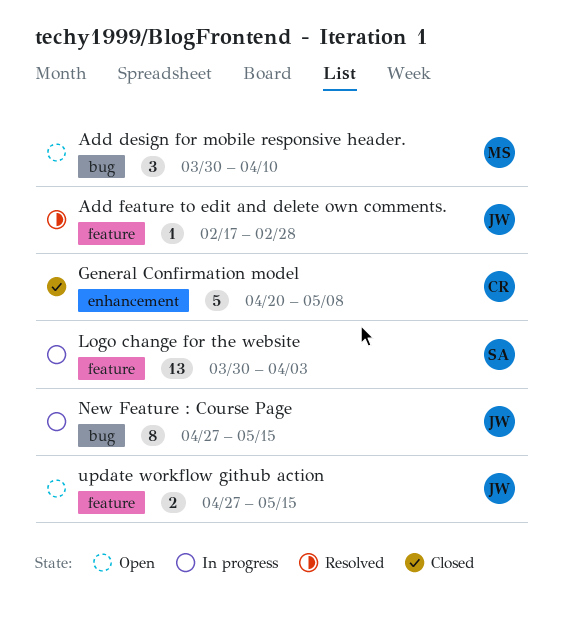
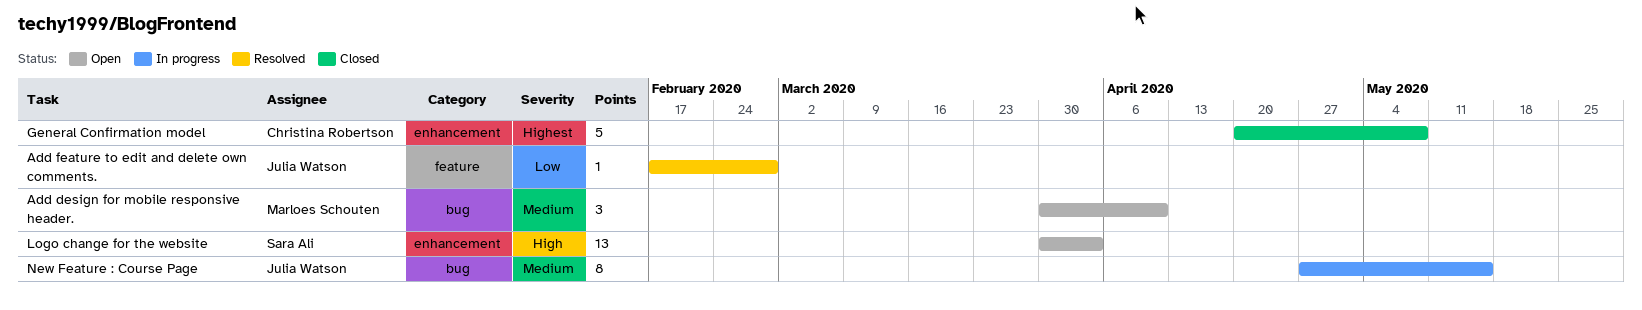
Logo change for the website, status: In progress -> Open
Logo change for the website, label: feature -> enhancement
update workflow github action: present -> none

